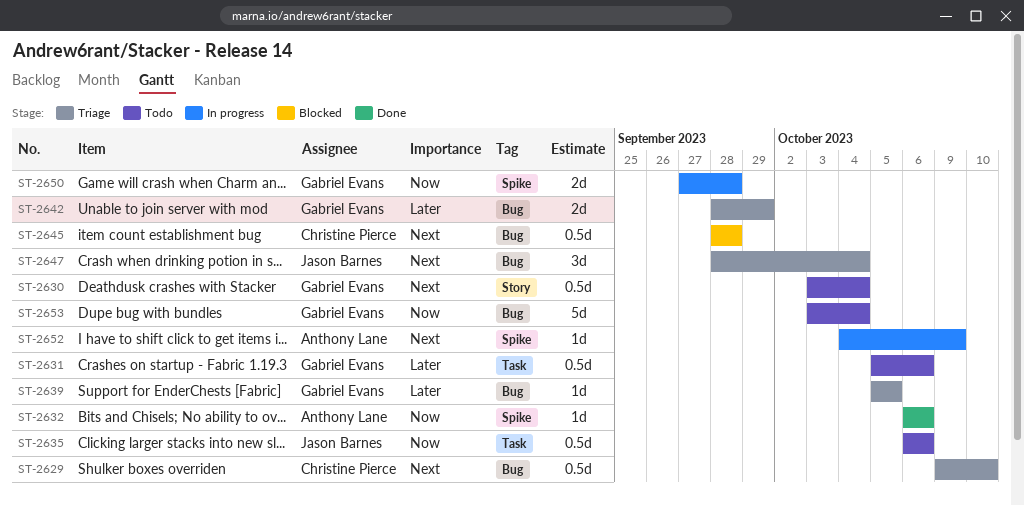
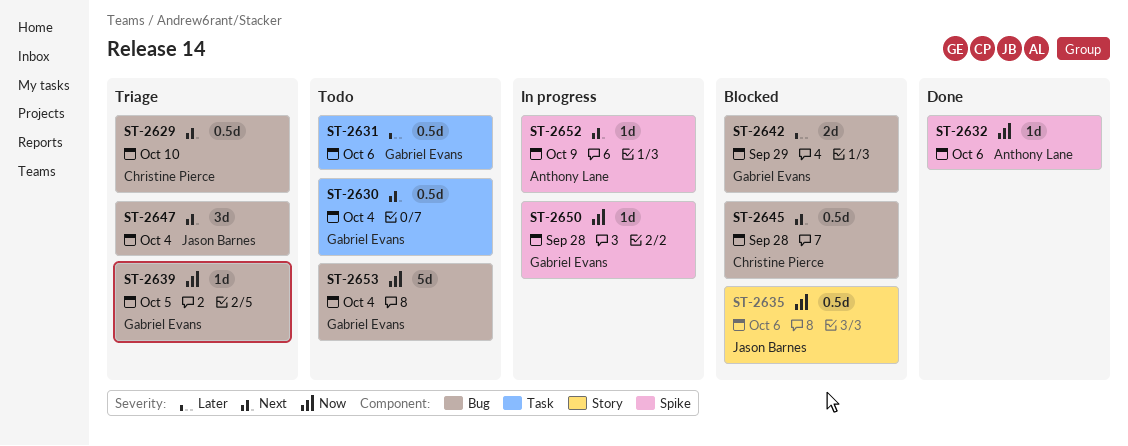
ST-2630, label: Story -> Task
ST-2635, status: Todo -> Blocked
ST-2635, label: Task -> Story
ST-2639, priority: Later -> Now
ST-2642, status: Triage -> Blocked
ST-2650, estimate: 2d -> 1d

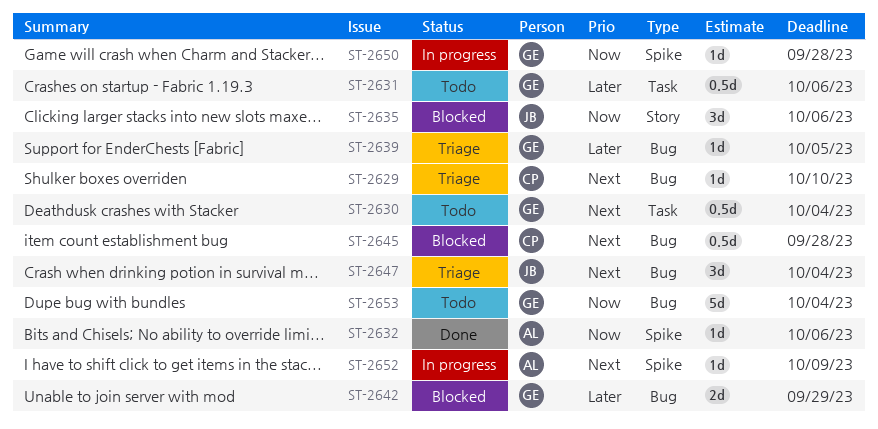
ST-2629, estimate: 0.5d -> 1d
ST-2635, estimate: 0.5d -> 3d
ST-2639, priority: Now -> Later

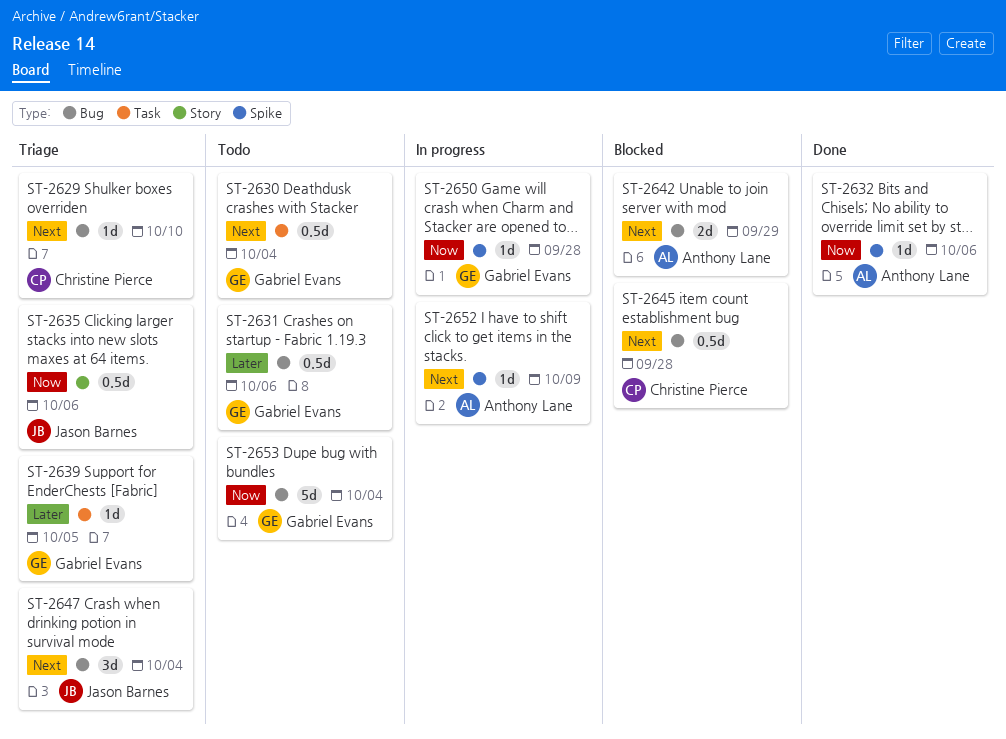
ST-2631, label: Task -> Bug
ST-2635, status: Blocked -> Triage
ST-2635, estimate: 3d -> 0.5d
ST-2639, label: Bug -> Task
ST-2642, owner: Gabriel Evans -> Anthony Lane
ST-2642, priority: Later -> Next

